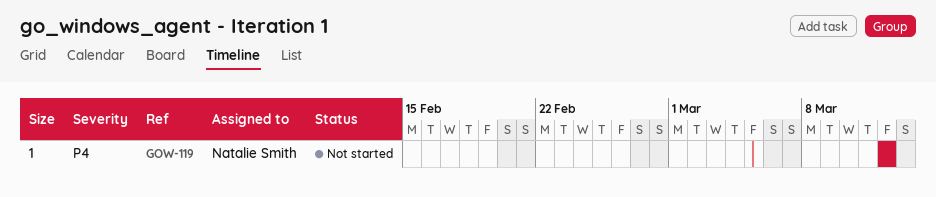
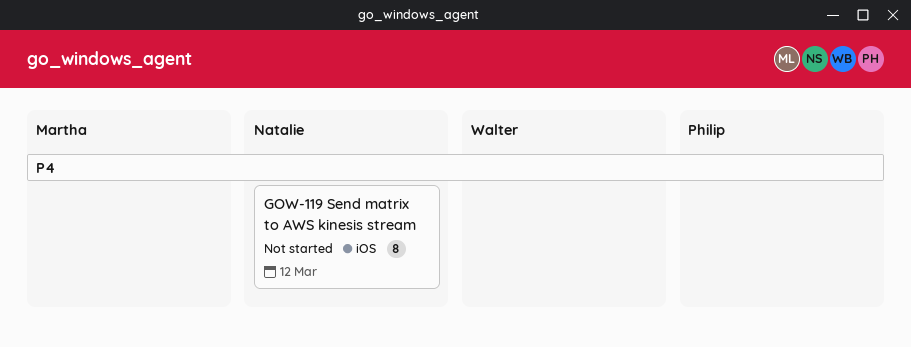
GOW-119, estimate: 1 -> 8

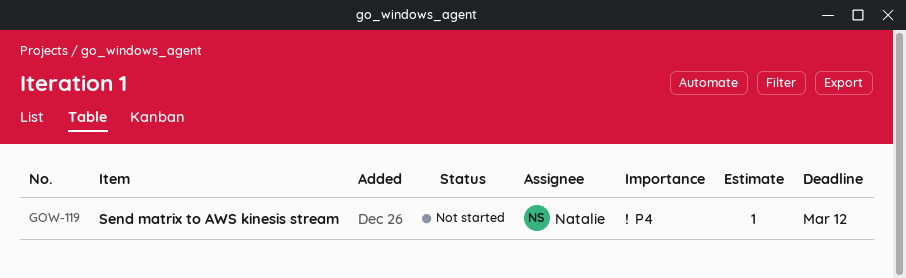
GOW-119, estimate: 8 -> 1

